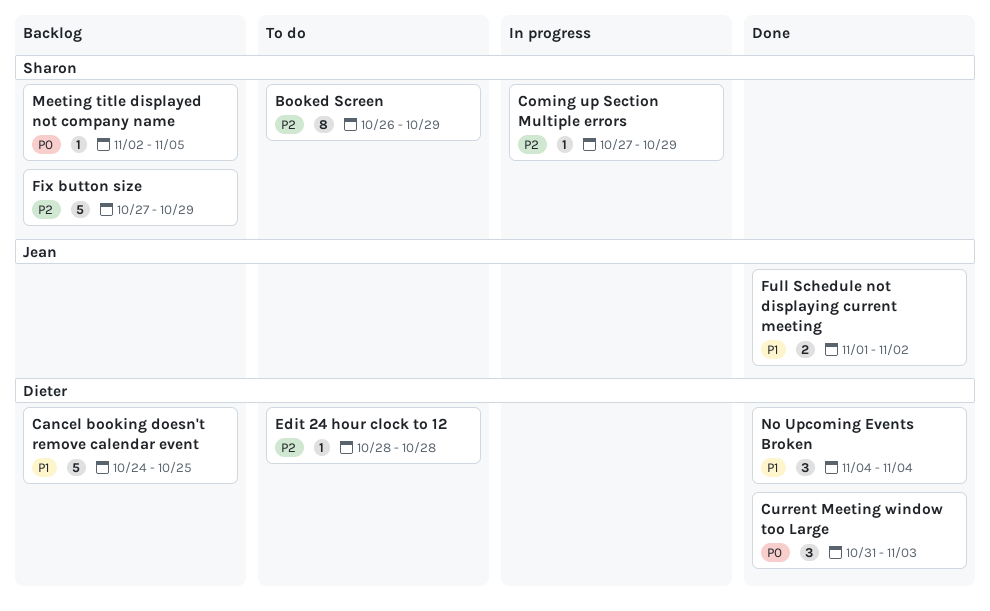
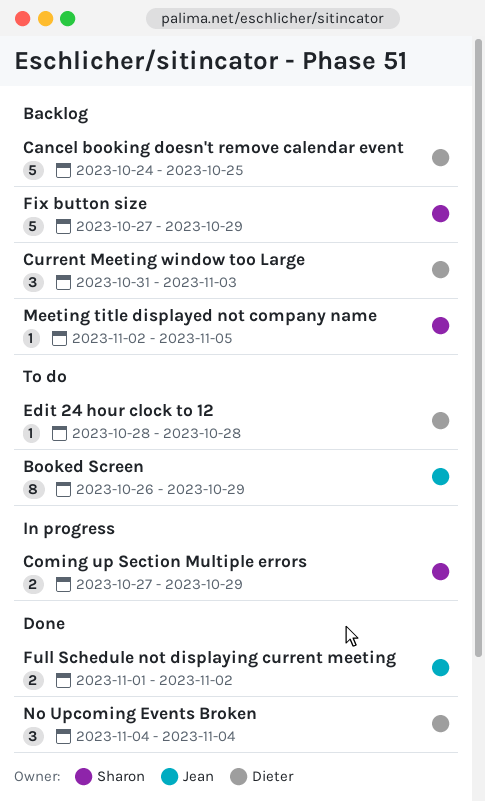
Booked Screen, owner: Sharon -> Jean
Coming up Section Multiple errors, estimate: 1 -> 2
Current Meeting window too Large, status: Done -> Backlog

